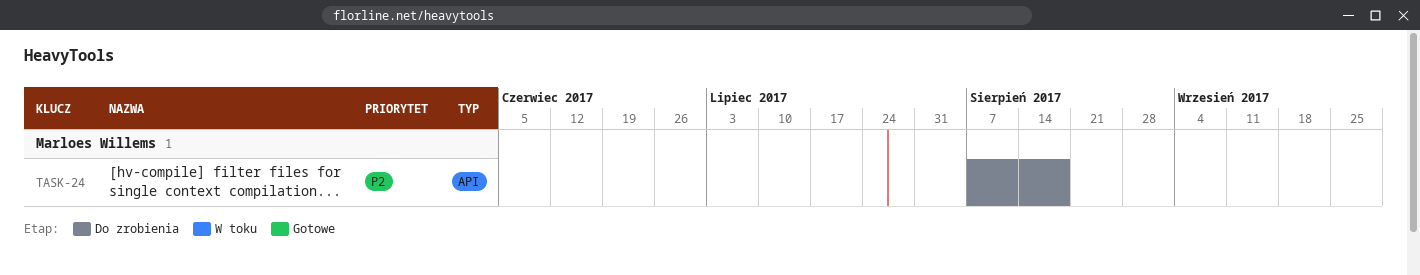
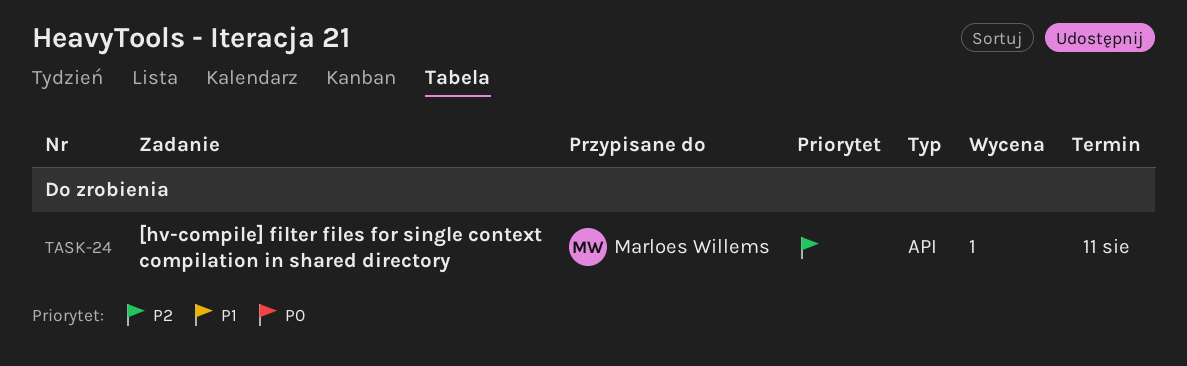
TASK-24, due: Aug 18 -> Aug 11

